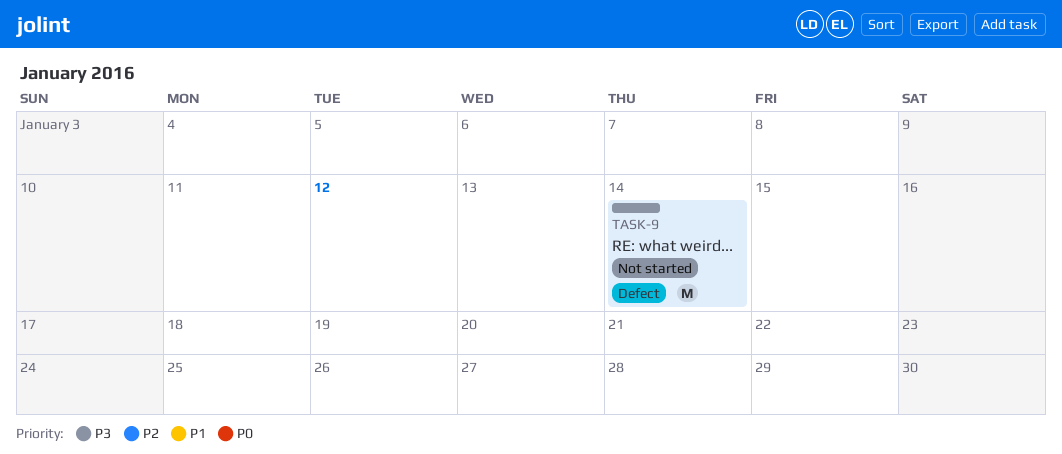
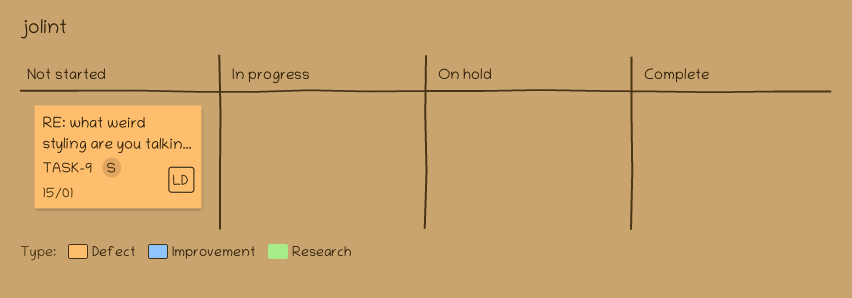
TASK-9, estimate: M -> S
TASK-9, due: Jan 14 -> Jan 15

